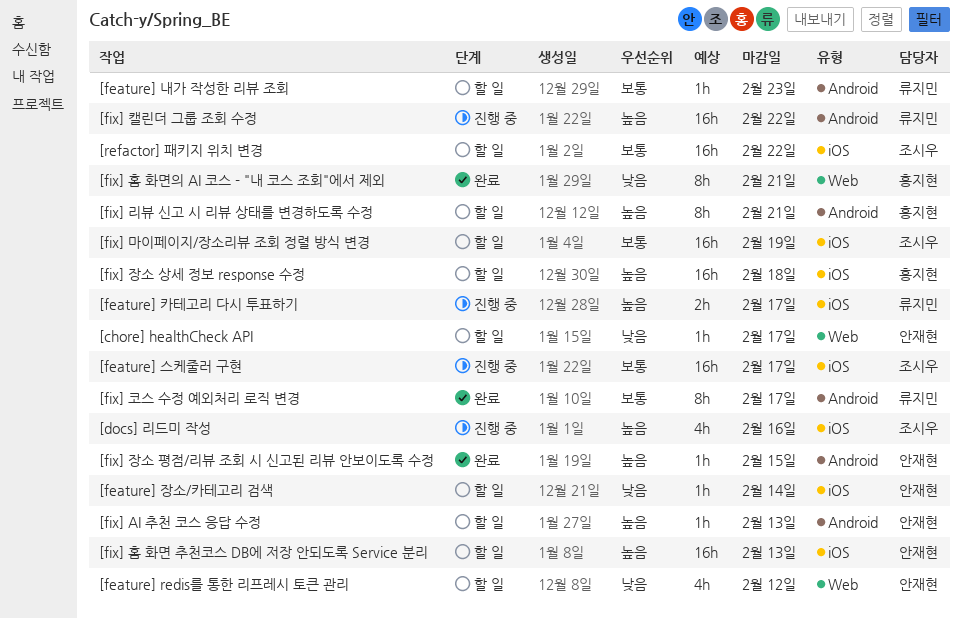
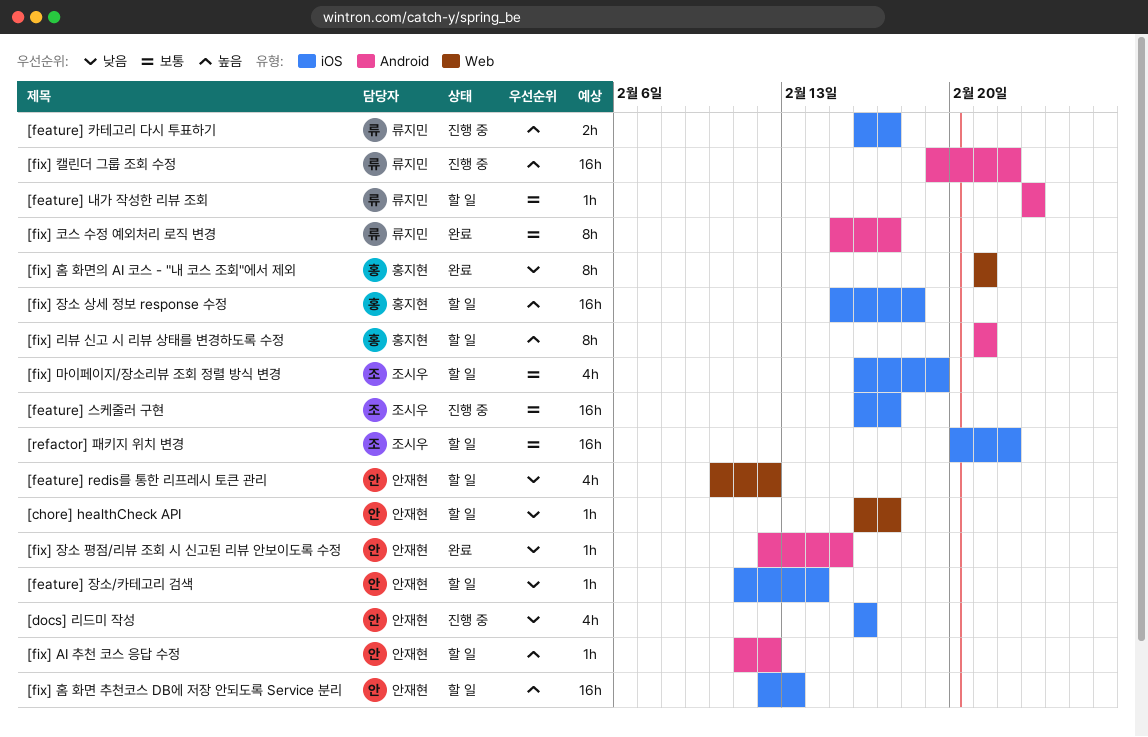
[docs] 리드미 작성, owner: 조시우 -> 안재현
[docs] 리드미 작성, priority: 높음 -> 낮음
[fix] AI 추천 코스 응답 수정, due: Feb 13 -> Feb 12
[fix] 마이페이지/장소리뷰 조회 정렬 방식 변경, estimate: 16h -> 4h
[fix] 장소 평점/리뷰 조회 시 신고된 리뷰 안보이도록 수정, priority: 높음 -> 낮음

